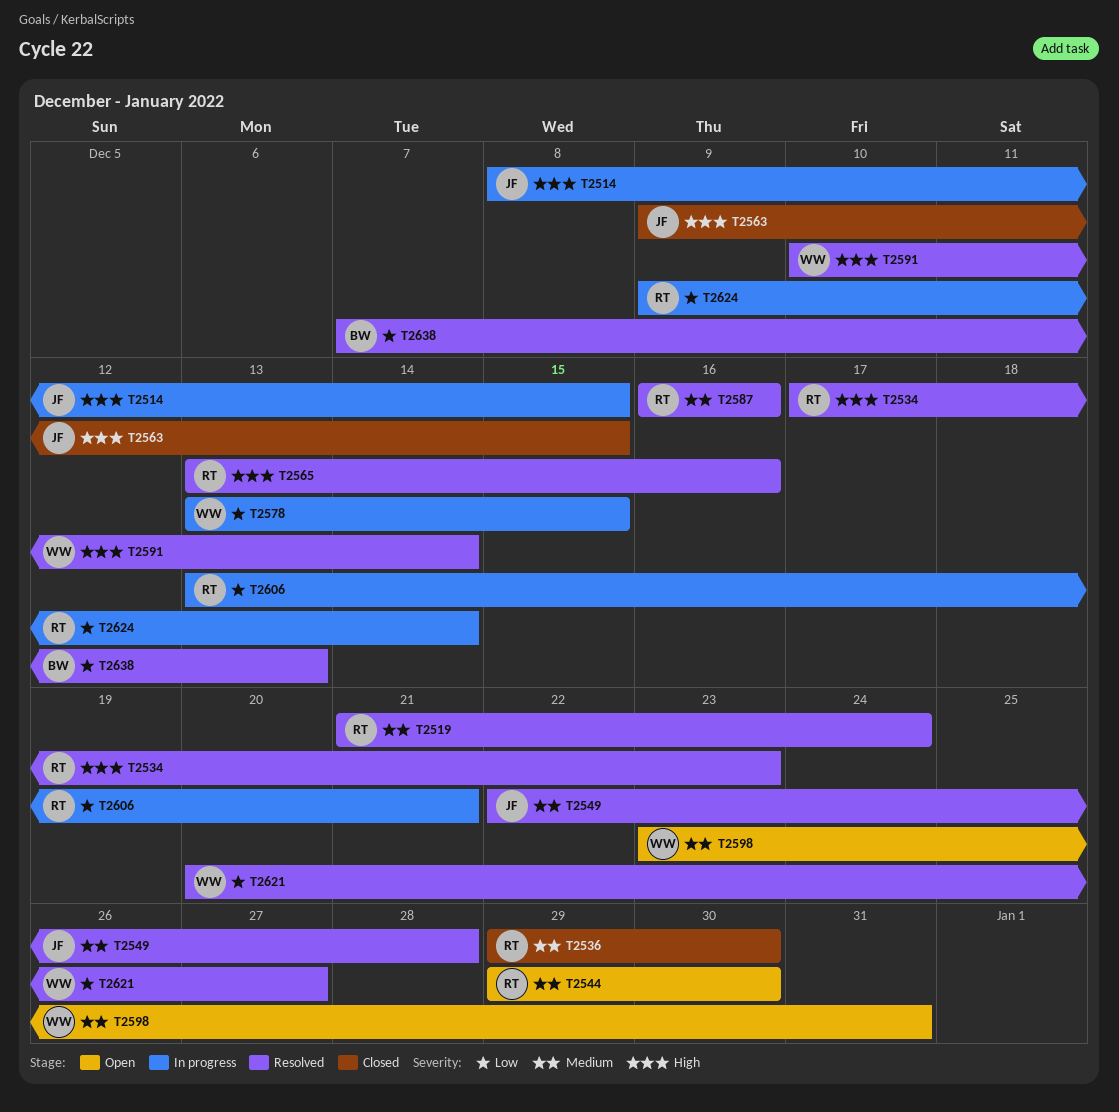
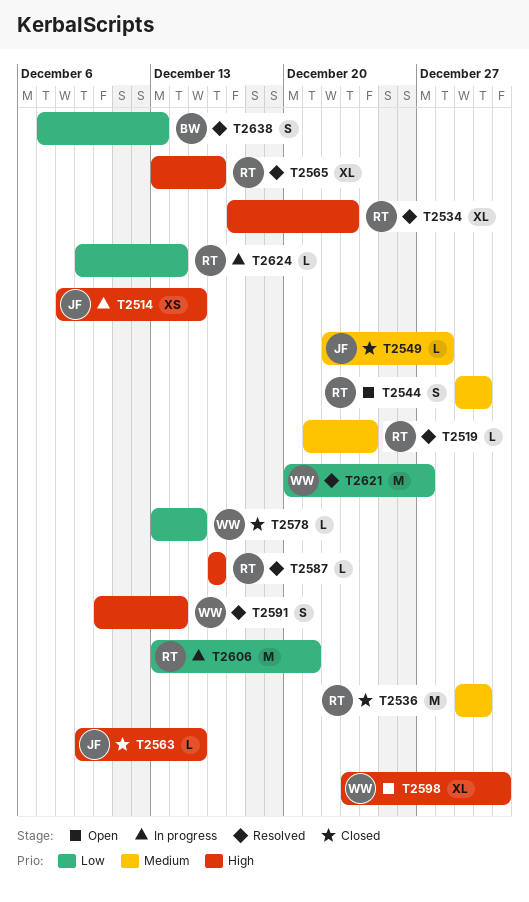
T2549, status: Resolved -> Closed
T2578, status: In progress -> Closed
T2587, priority: Medium -> High
T2598, priority: Medium -> High

